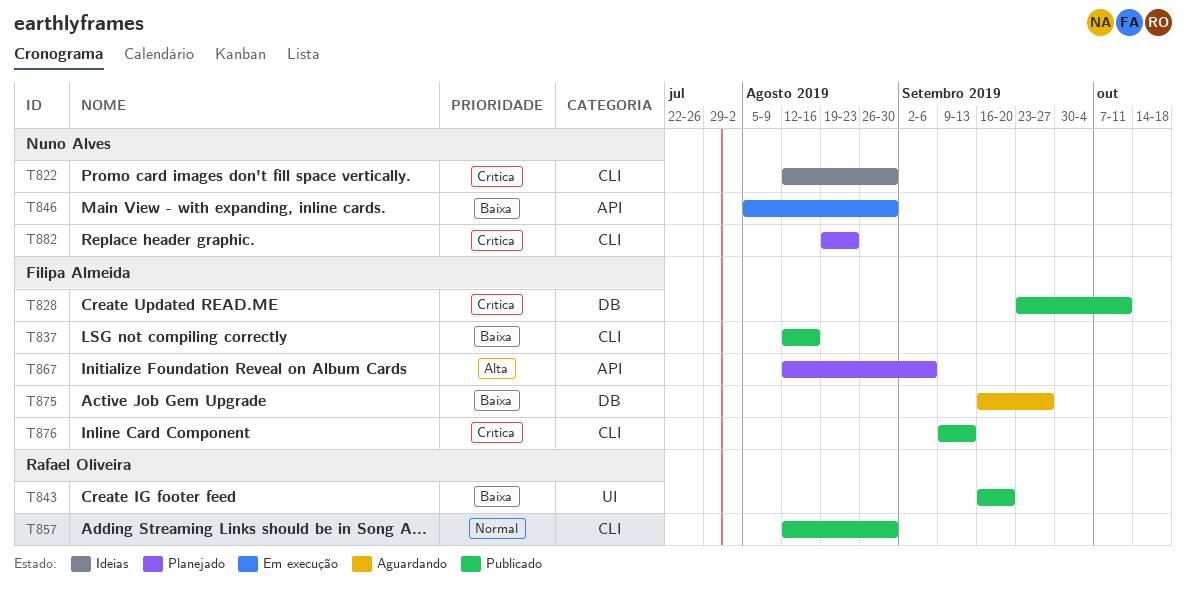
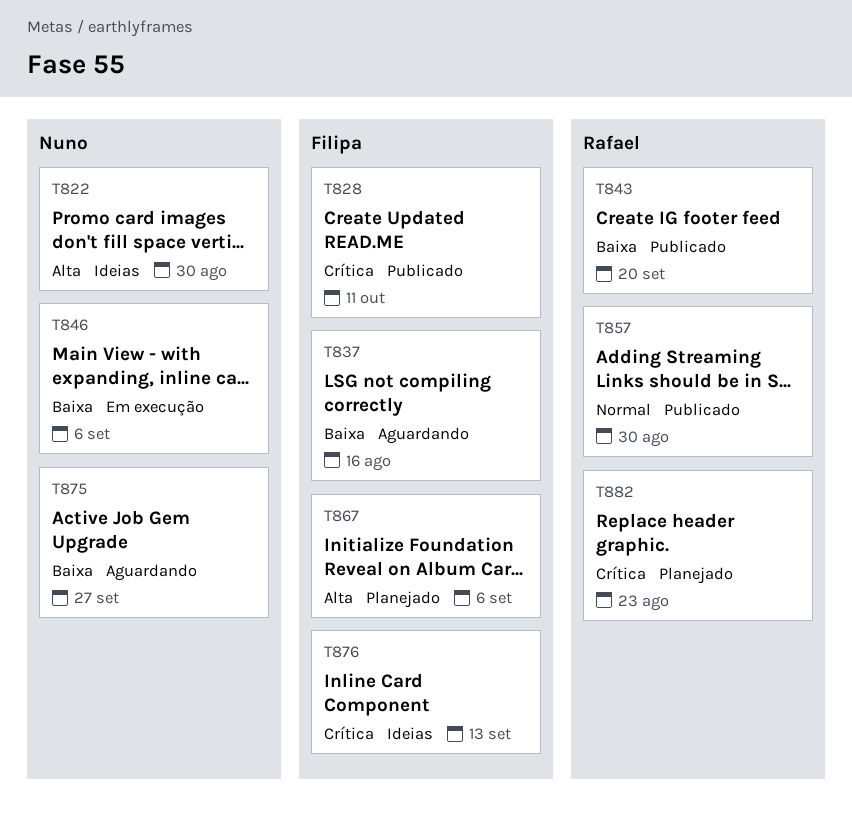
T822, priority: Crítica -> Alta
T837, status: Publicado -> Aguardando
T846, due: Aug 30 -> Sep 6
T875, owner: Filipa Almeida -> Nuno Alves
T876, status: Publicado -> Ideias
T882, owner: Nuno Alves -> Rafael Oliveira

